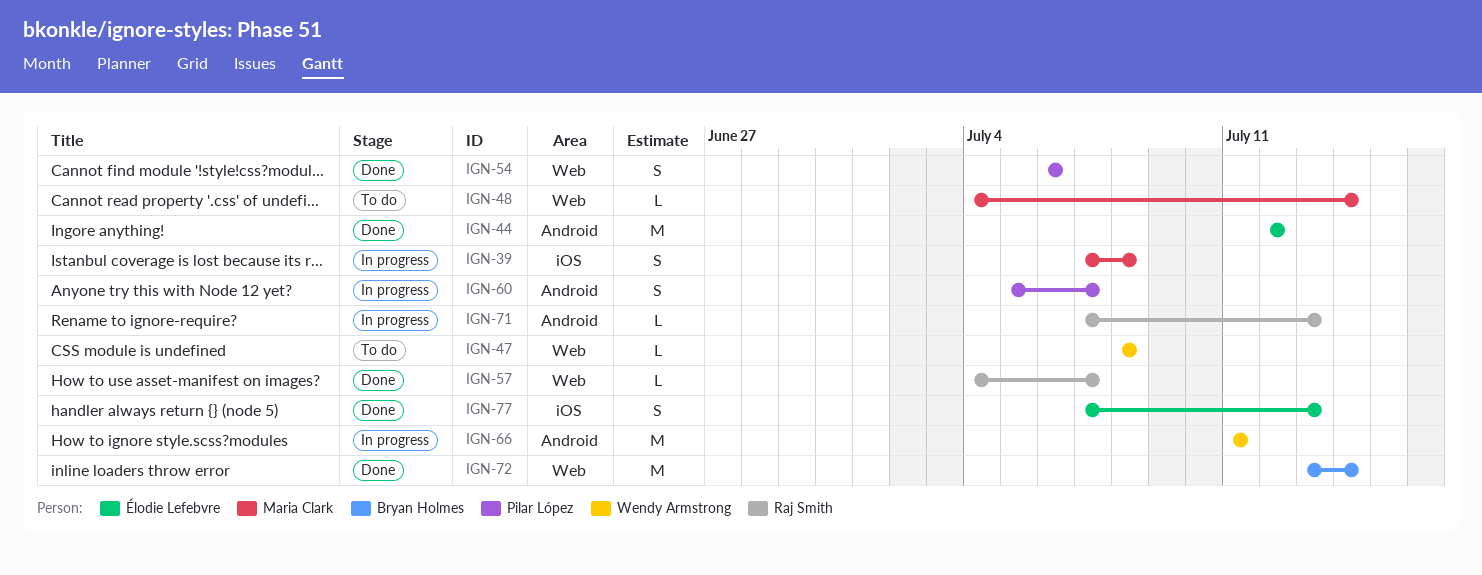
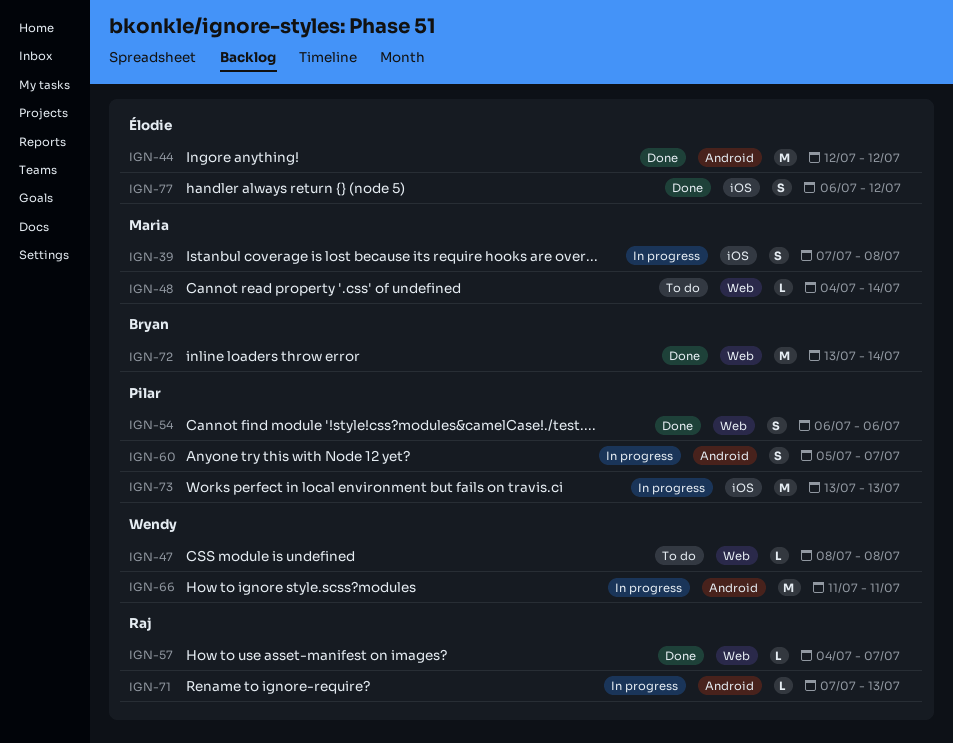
IGN-73: none -> present
IGN-77, start: Jul 7 -> Jul 6
IGN-77, due: Jul 13 -> Jul 12

